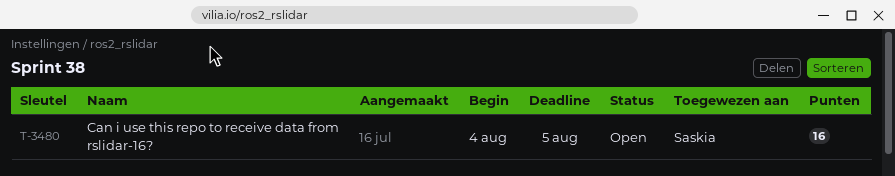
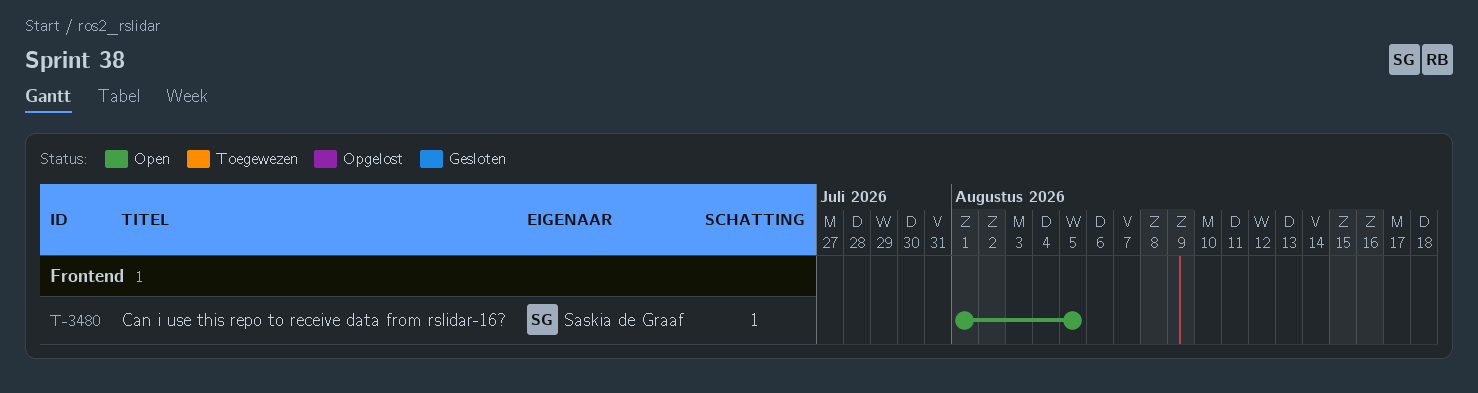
T-3480, estimate: 16 -> 1
T-3480, start: Aug 4 -> Aug 1

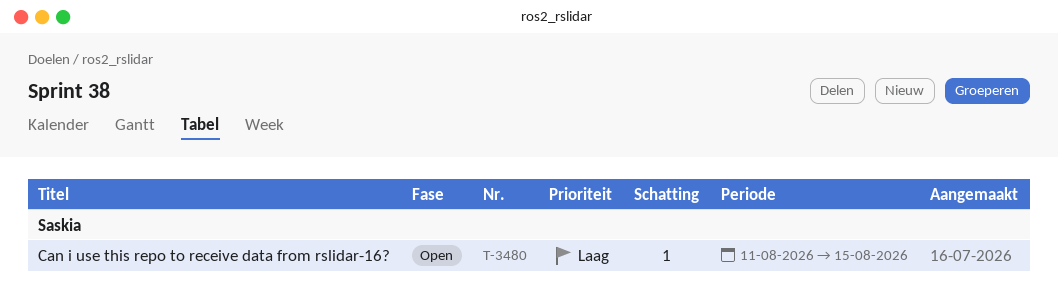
T-3480, start: Aug 1 -> Aug 11
T-3480, due: Aug 5 -> Aug 15

